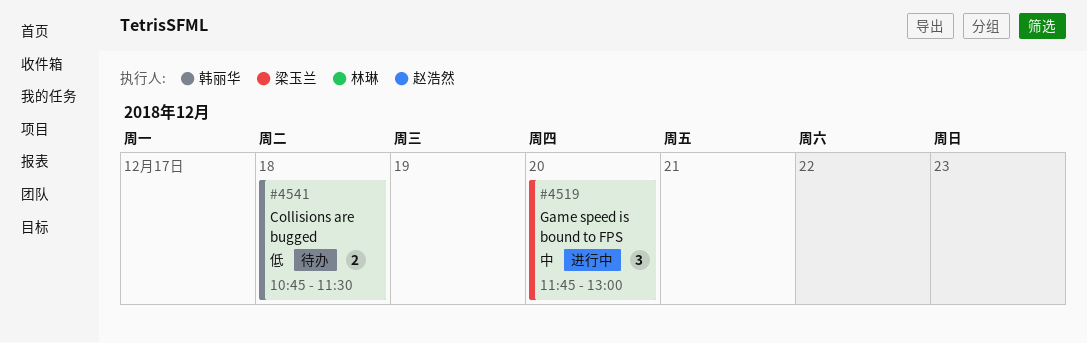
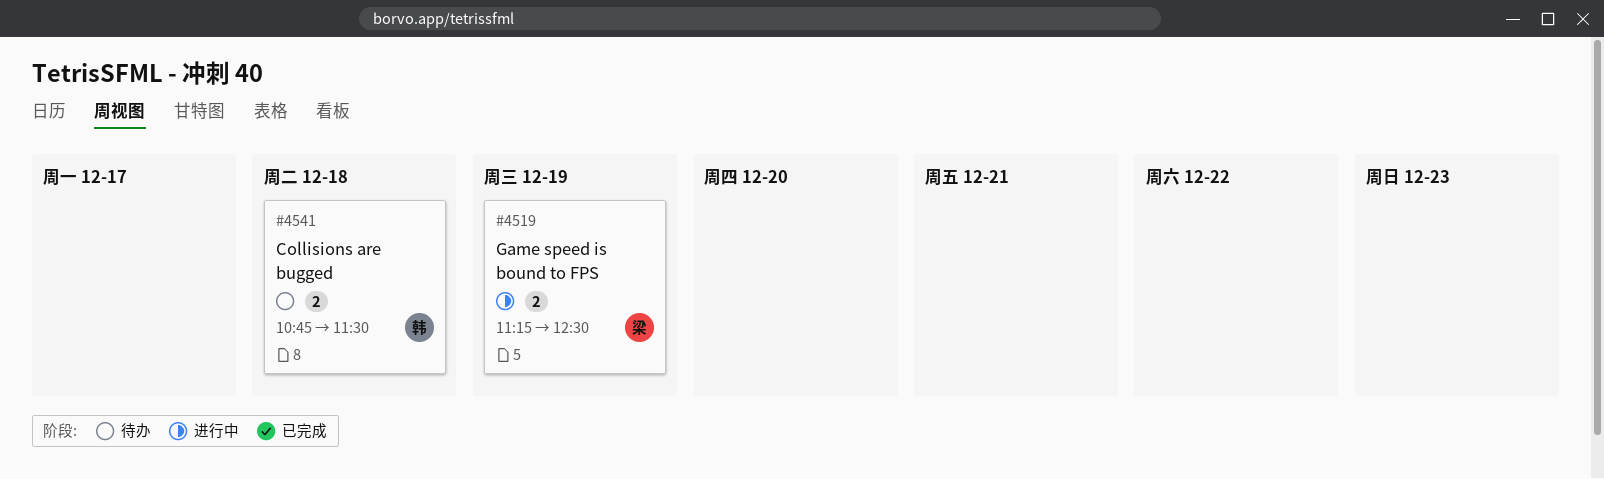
#4519, estimate: 3 -> 2
#4519, day: Dec 20 -> Dec 19
#4519, begins: 11:45 -> 11:15
#4519, ends: 13:00 -> 12:30

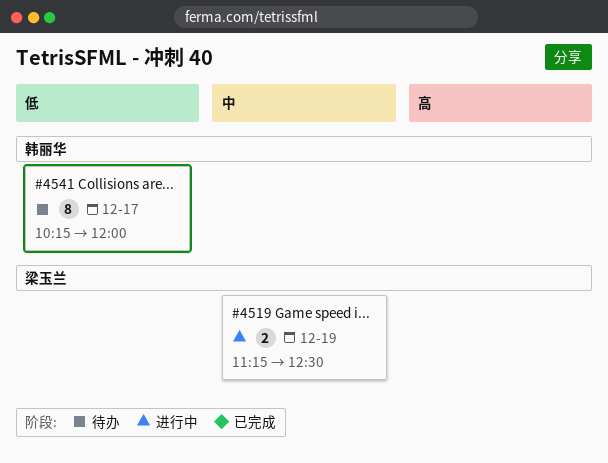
#4541, estimate: 2 -> 8
#4541, day: Dec 18 -> Dec 17
#4541, begins: 10:45 -> 10:15
#4541, ends: 11:30 -> 12:00

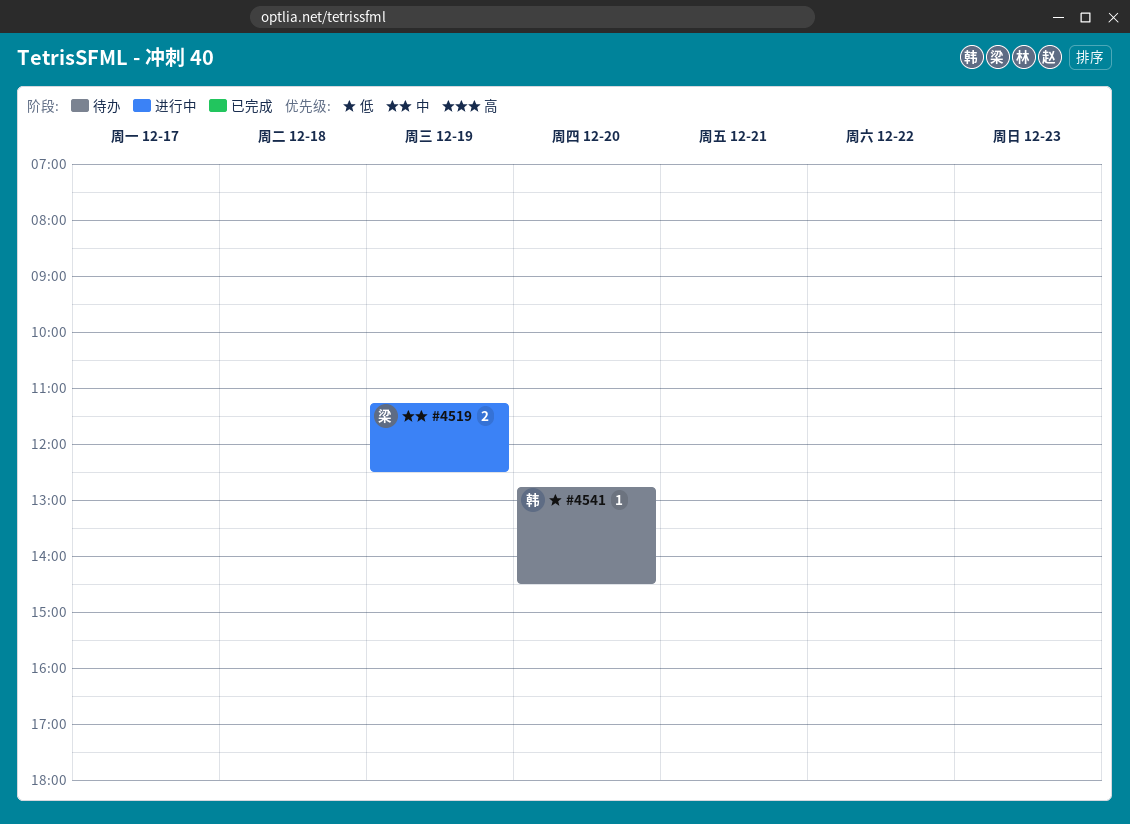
#4541, estimate: 8 -> 1
#4541, day: Dec 17 -> Dec 20
#4541, begins: 10:15 -> 12:45
#4541, ends: 12:00 -> 14:30

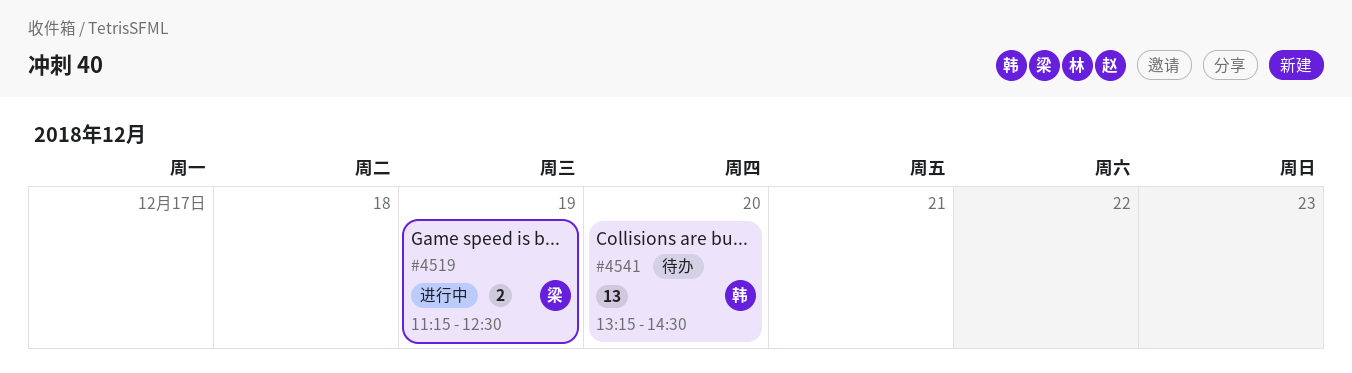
#4541, estimate: 1 -> 13
#4541, begins: 12:45 -> 13:15

